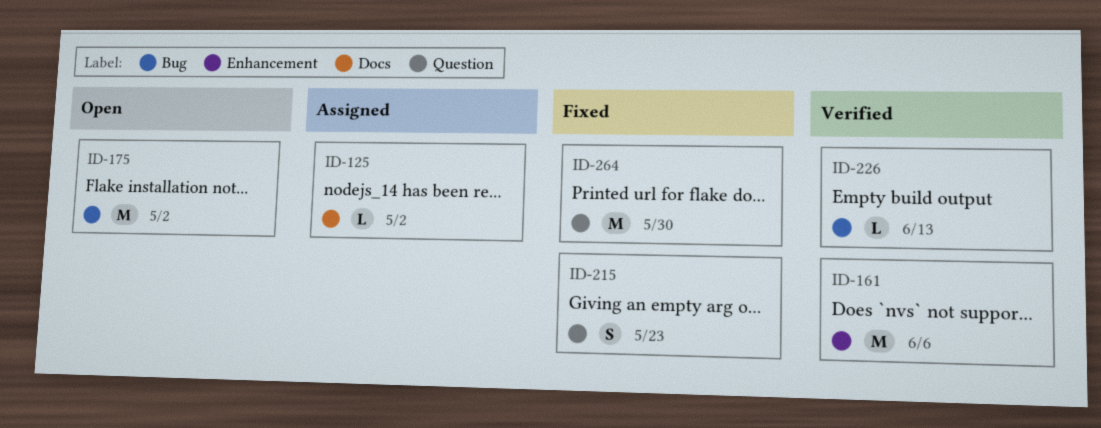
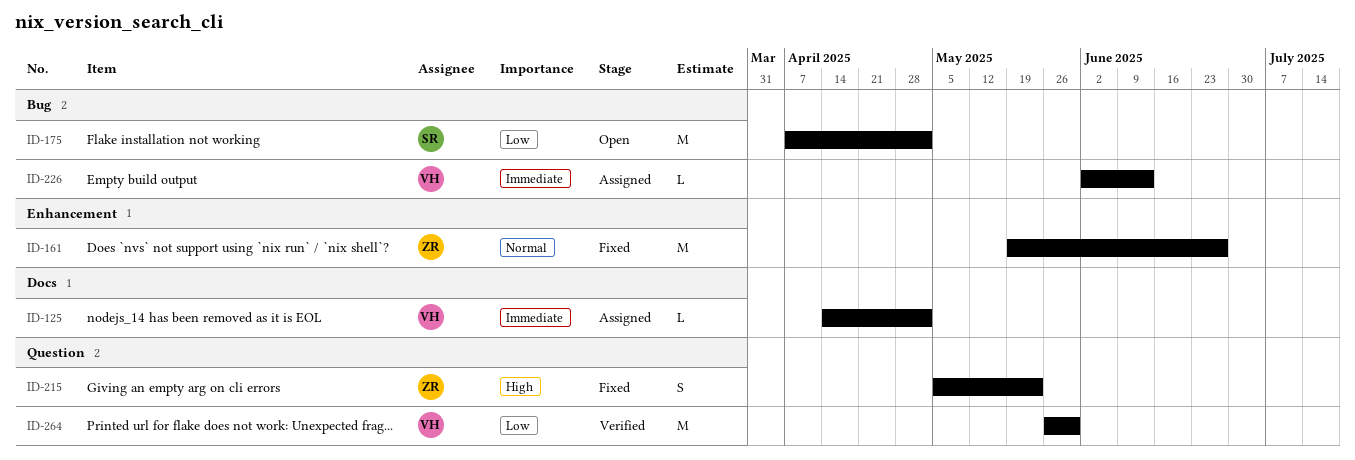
ID-161, status: Verified -> Fixed
ID-161, due: Jun 6 -> Jun 27
ID-226, status: Verified -> Assigned
ID-264, status: Fixed -> Verified

